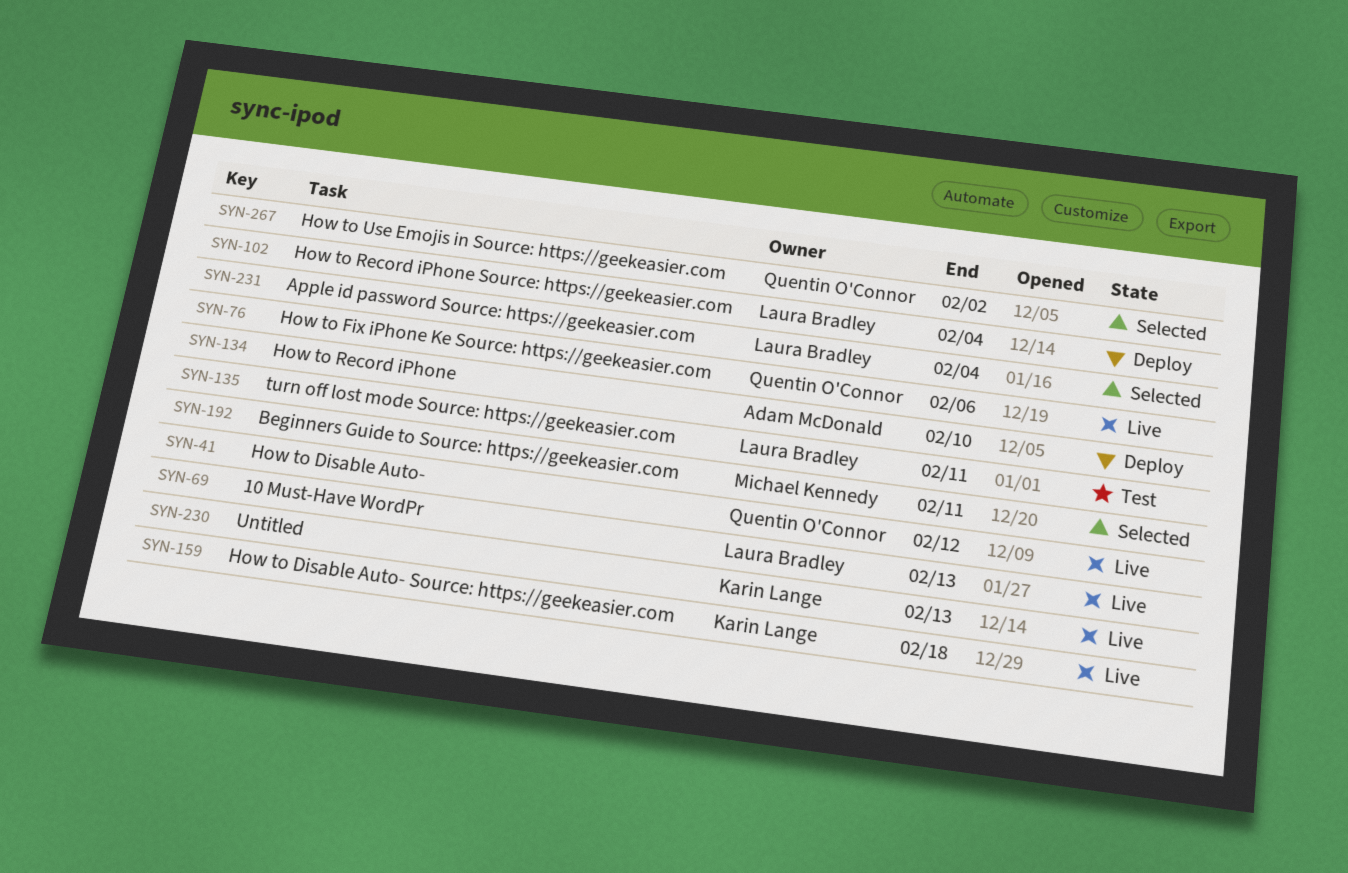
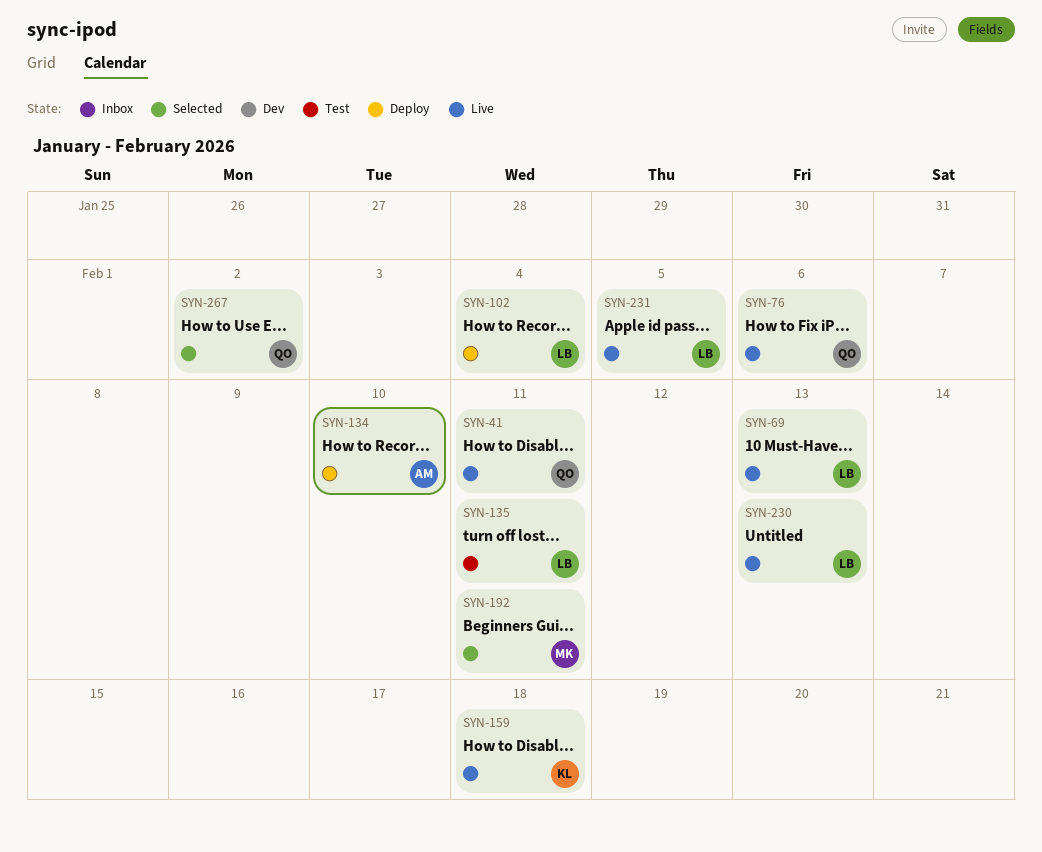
SYN-41, due: Feb 12 -> Feb 11
SYN-230, owner: Karin Lange -> Laura Bradley
SYN-231, status: Selected -> Live
SYN-231, due: Feb 4 -> Feb 5

